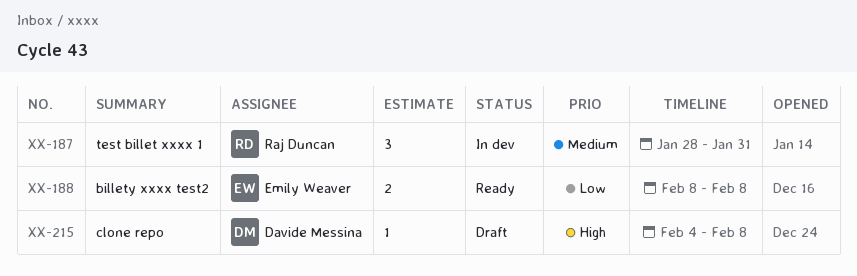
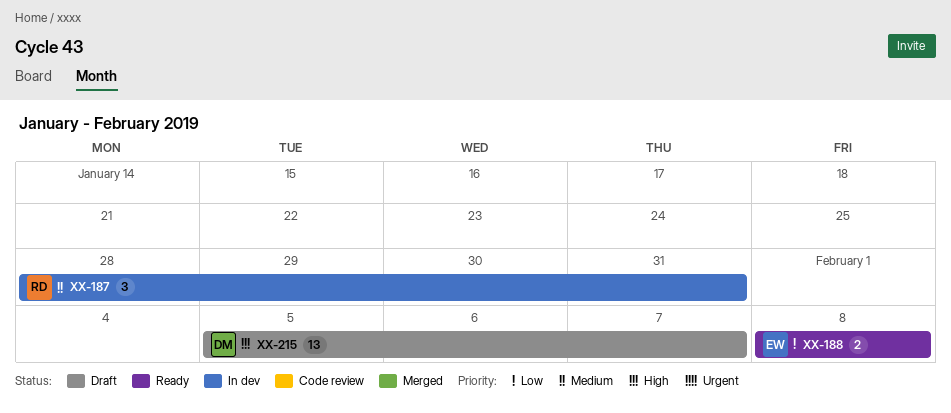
XX-215, estimate: 1 -> 13
XX-215, start: Feb 4 -> Feb 5
XX-215, due: Feb 8 -> Feb 7

